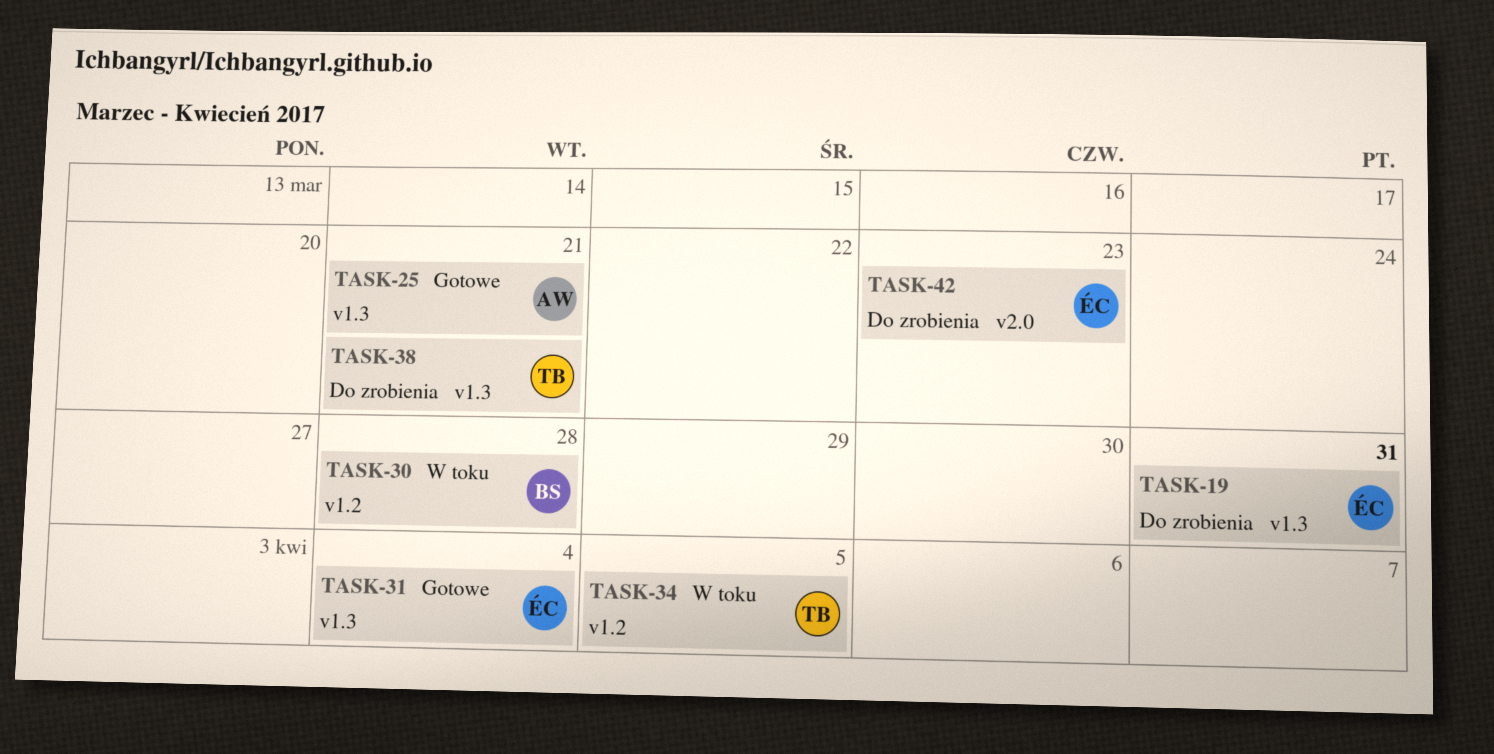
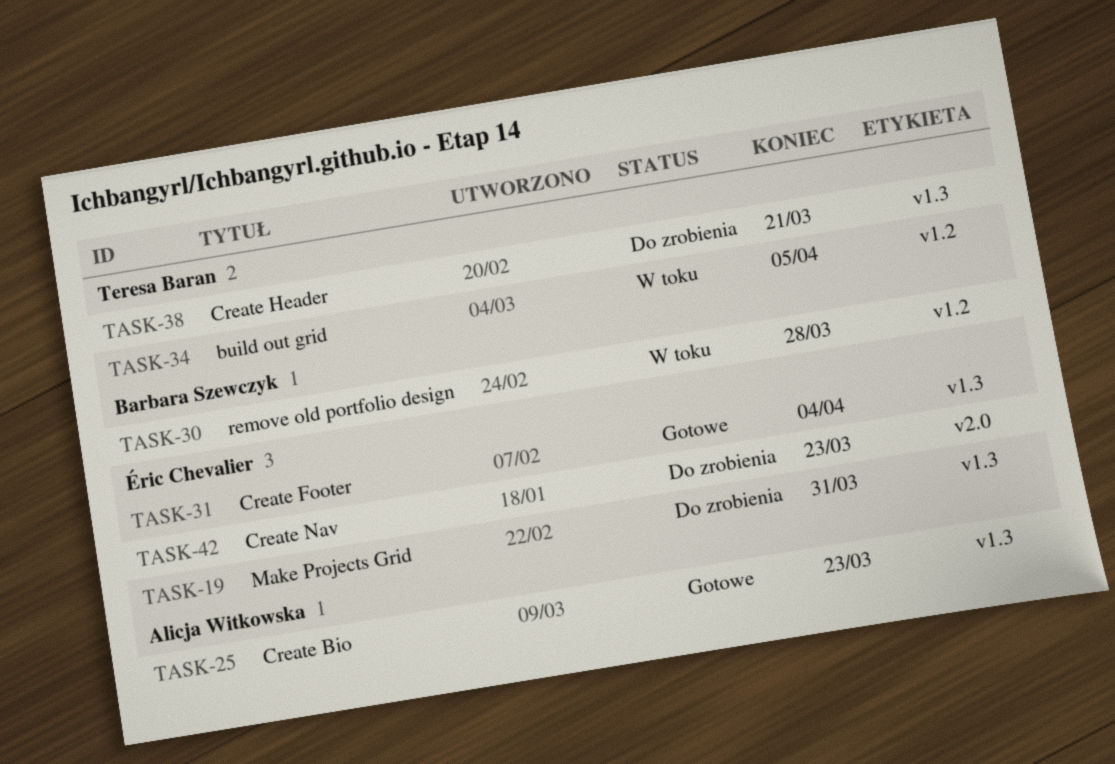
TASK-25, due: Mar 21 -> Mar 23

